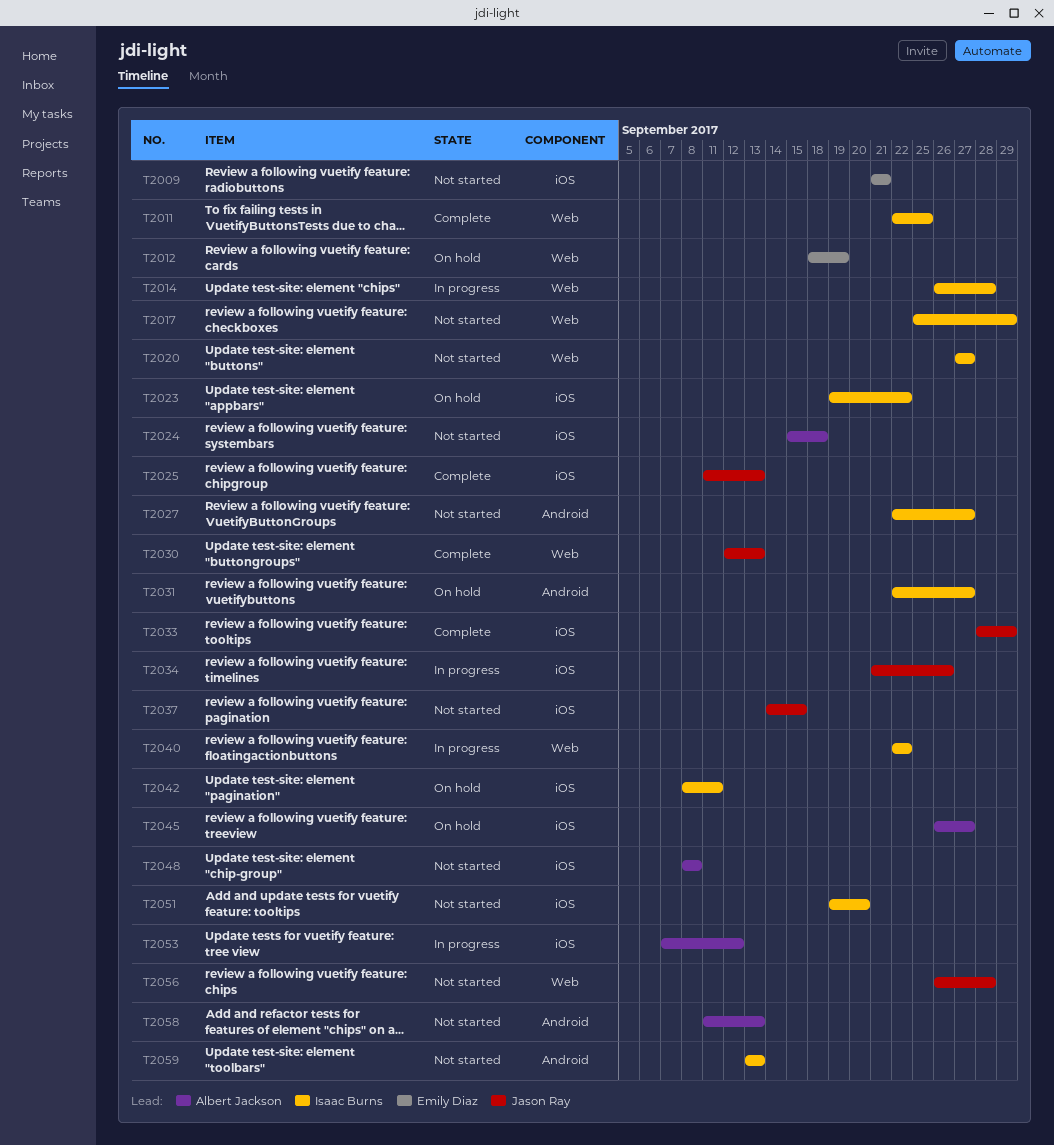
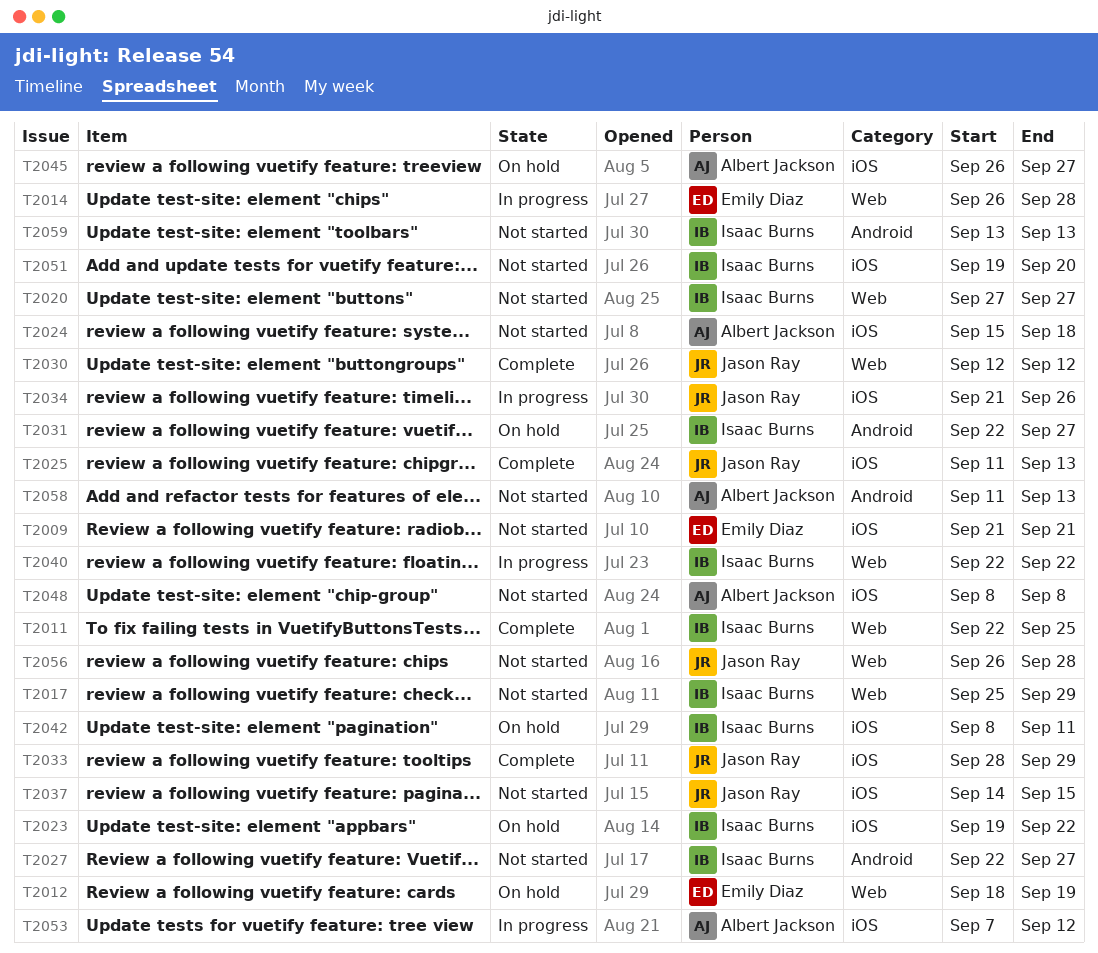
T2014, owner: Isaac Burns -> Emily Diaz
T2030, due: Sep 13 -> Sep 12

